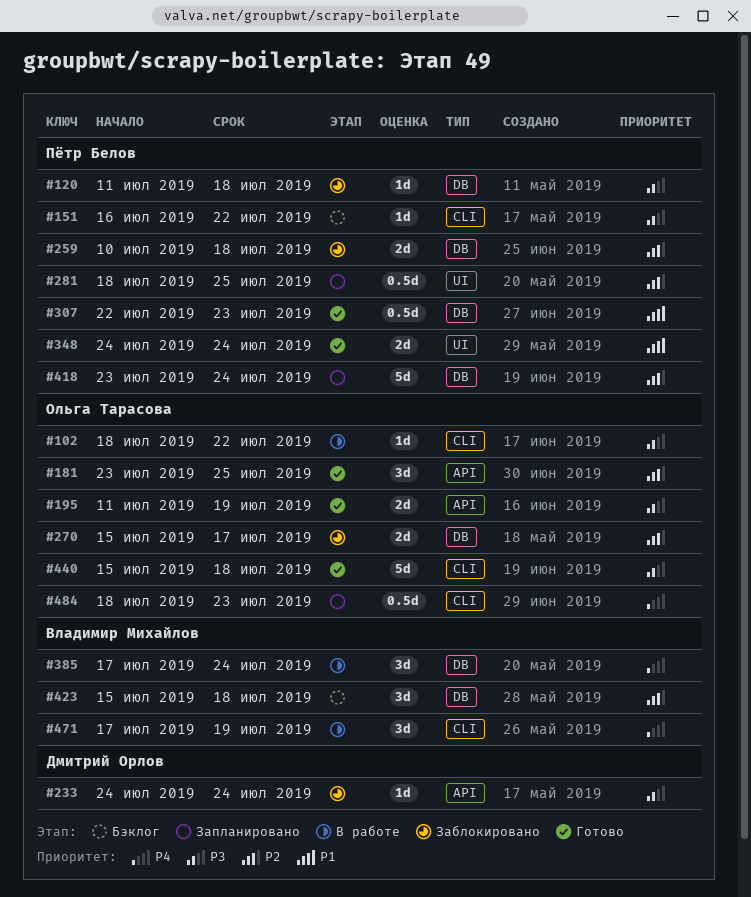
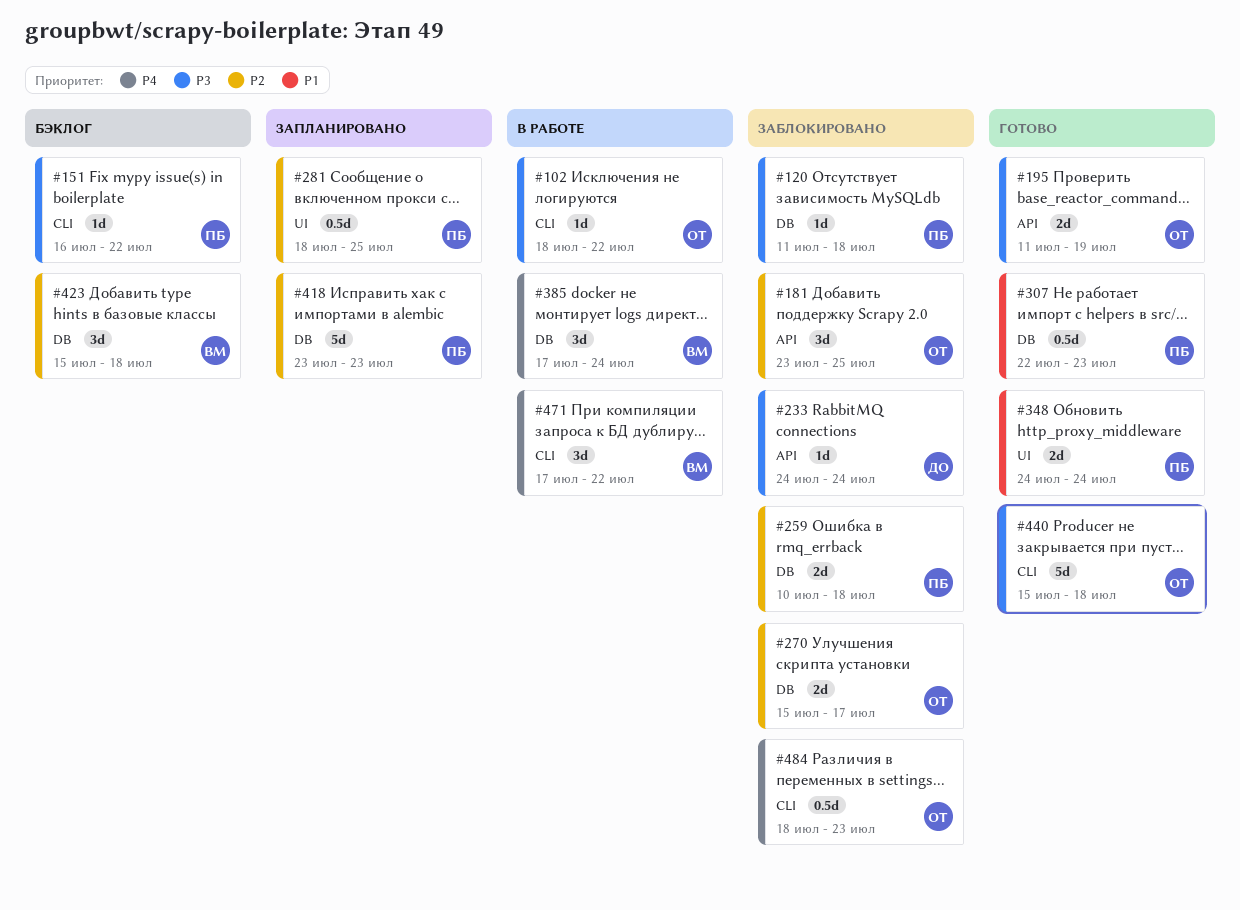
#181, status: Готово -> Заблокировано
#418, due: Jul 24 -> Jul 23
#471, due: Jul 19 -> Jul 22
#484, status: Запланировано -> Заблокировано

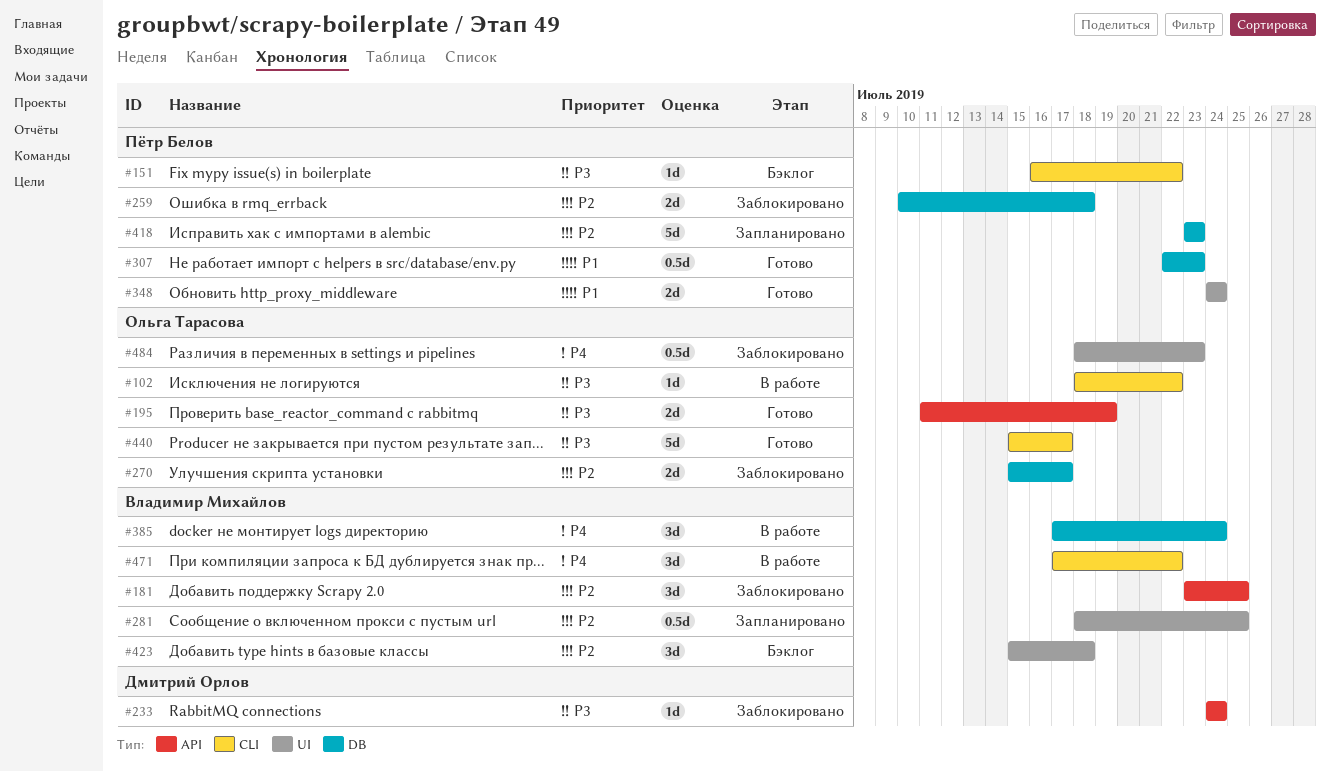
#120: present -> none
#181, owner: Ольга Тарасова -> Владимир Михайлов
#281, owner: Пётр Белов -> Владимир Михайлов
#423, label: DB -> UI
#440, due: Jul 18 -> Jul 17
#484, label: CLI -> UI

